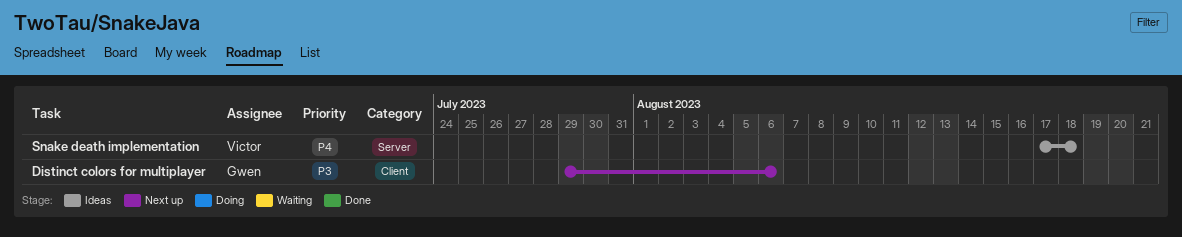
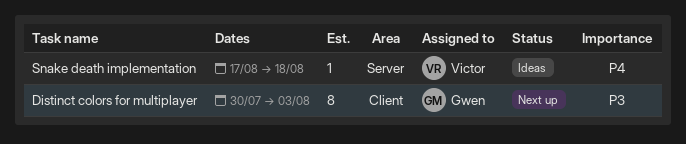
Distinct colors for multiplayer, start: Jul 29 -> Jul 30
Distinct colors for multiplayer, due: Aug 6 -> Aug 3

